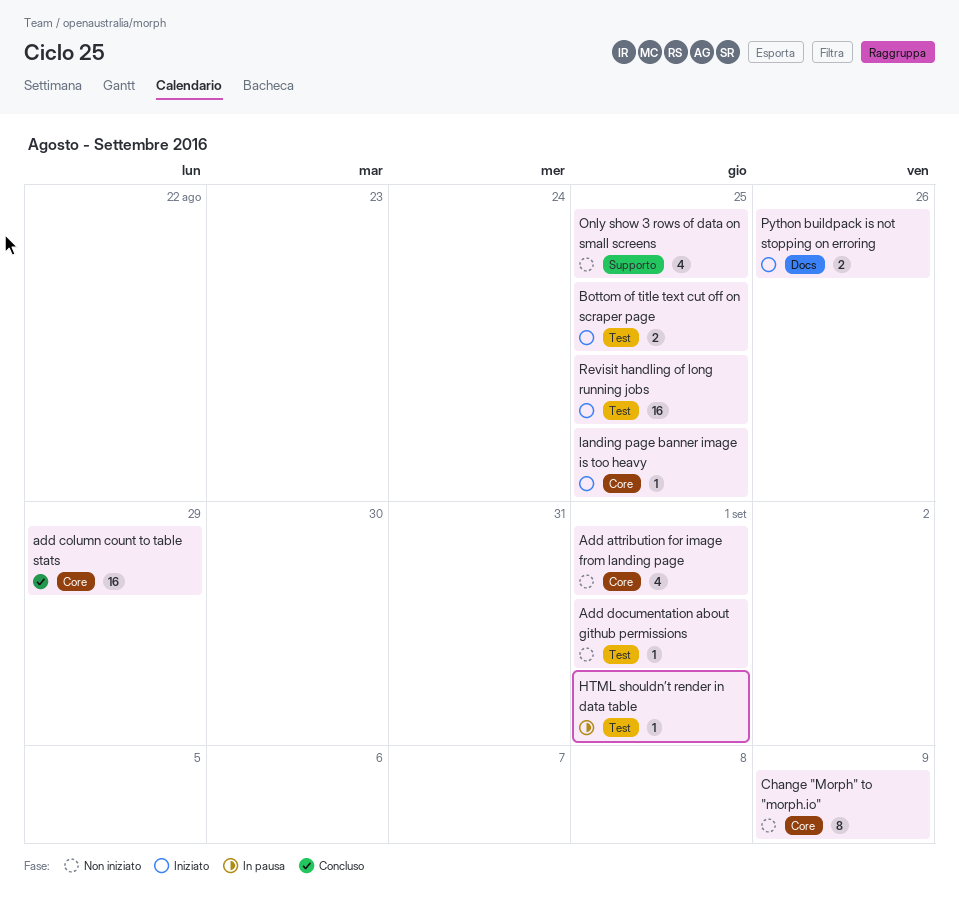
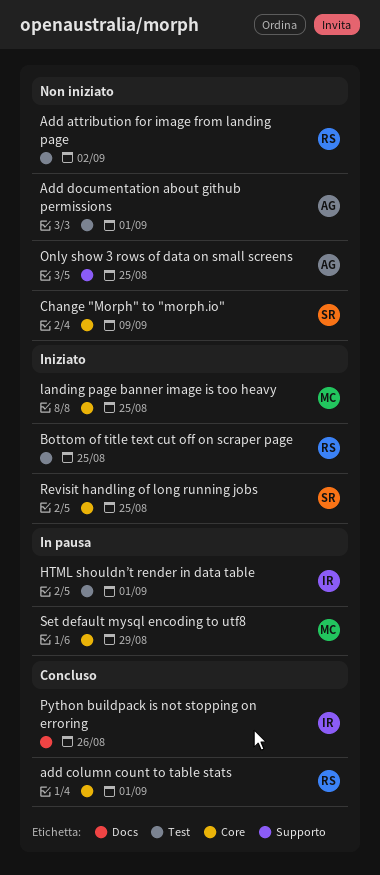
Add attribution for image from landing page, label: Core -> Test
Add attribution for image from landing page, due: Sep 1 -> Sep 2
add column count to table stats, due: Aug 29 -> Sep 1
Python buildpack is not stopping on erroring, status: Iniziato -> Concluso
Revisit handling of long running jobs, label: Test -> Core
Set default mysql encoding to utf8: none -> present

